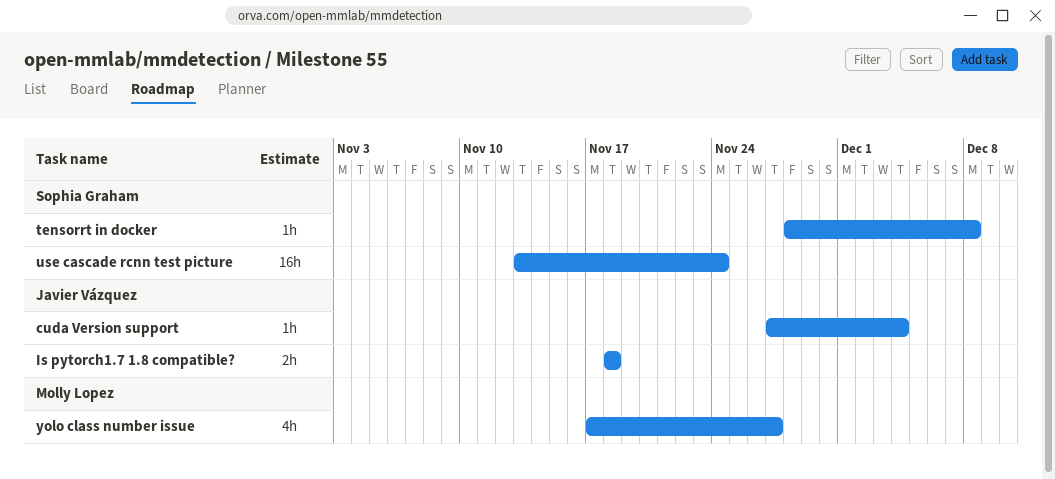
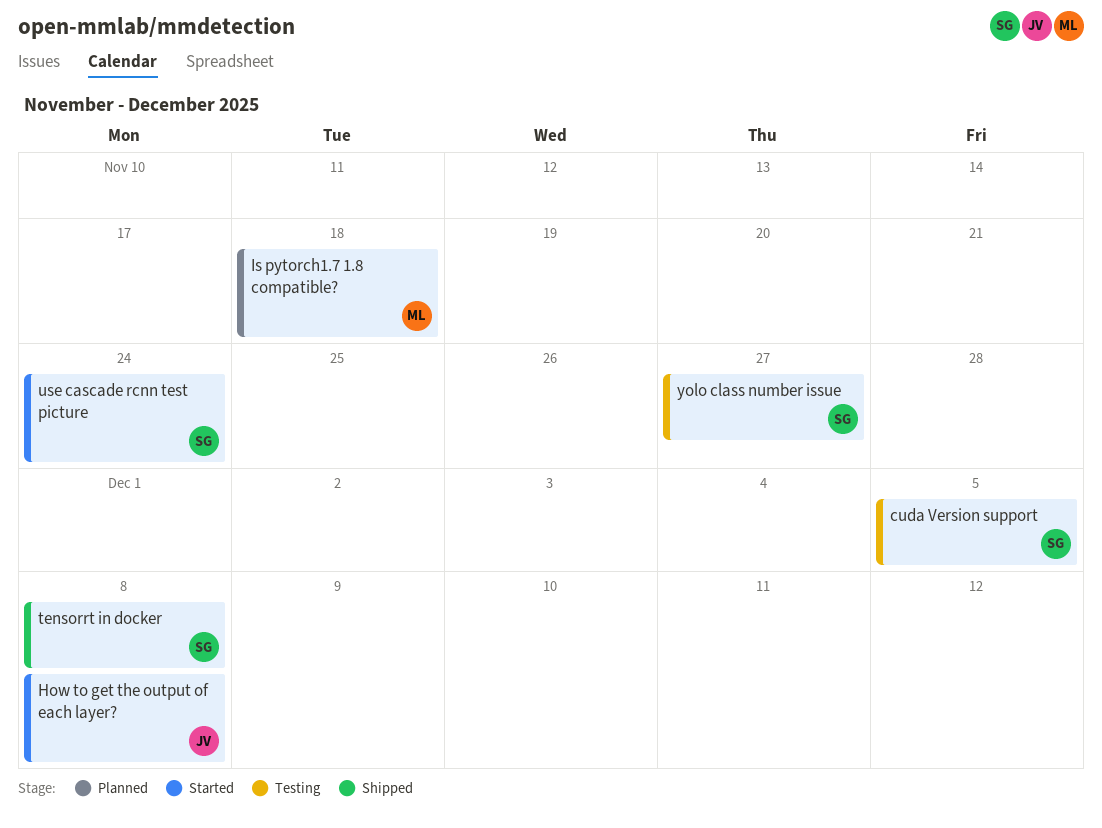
cuda Version support, owner: Javier Vázquez -> Sophia Graham
cuda Version support, due: Dec 4 -> Dec 5
How to get the output of each layer?: none -> present
Is pytorch1.7 1.8 compatible?, owner: Javier Vázquez -> Molly Lopez
yolo class number issue, owner: Molly Lopez -> Sophia Graham

